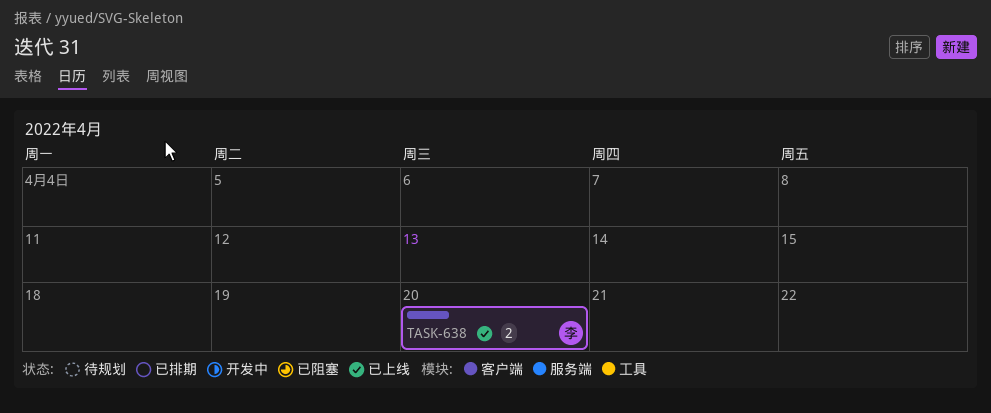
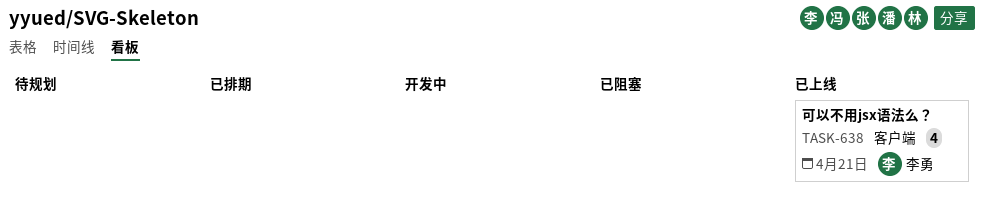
TASK-638, estimate: 2 -> 4
TASK-638, due: Apr 20 -> Apr 21

